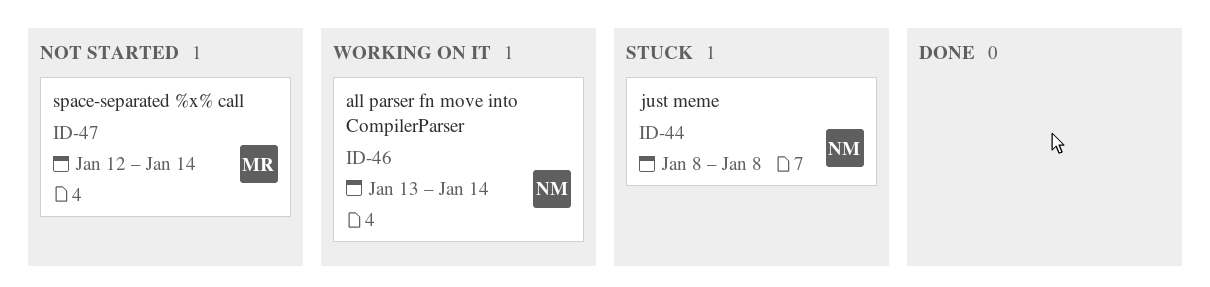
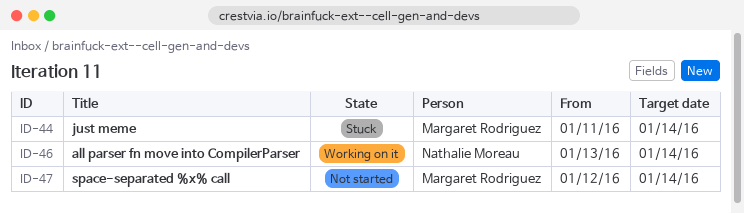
ID-44, owner: Nathalie Moreau -> Margaret Rodriguez
ID-44, start: Jan 8 -> Jan 11
ID-44, due: Jan 8 -> Jan 14

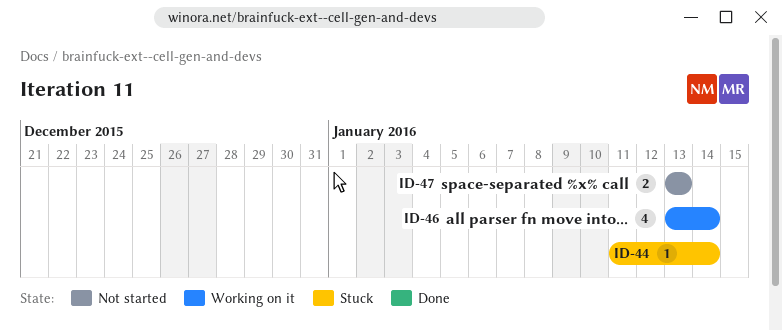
ID-47, start: Jan 12 -> Jan 13
ID-47, due: Jan 14 -> Jan 13

